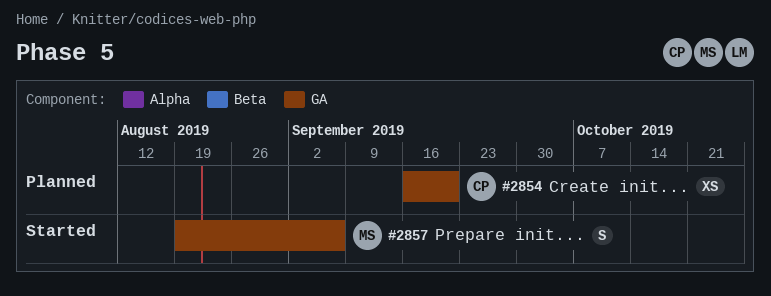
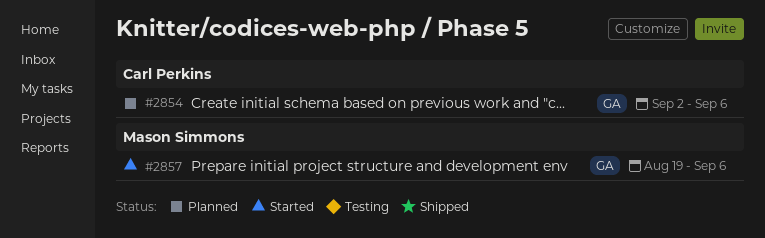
#2854, start: Sep 16 -> Sep 2
#2854, due: Sep 20 -> Sep 6

